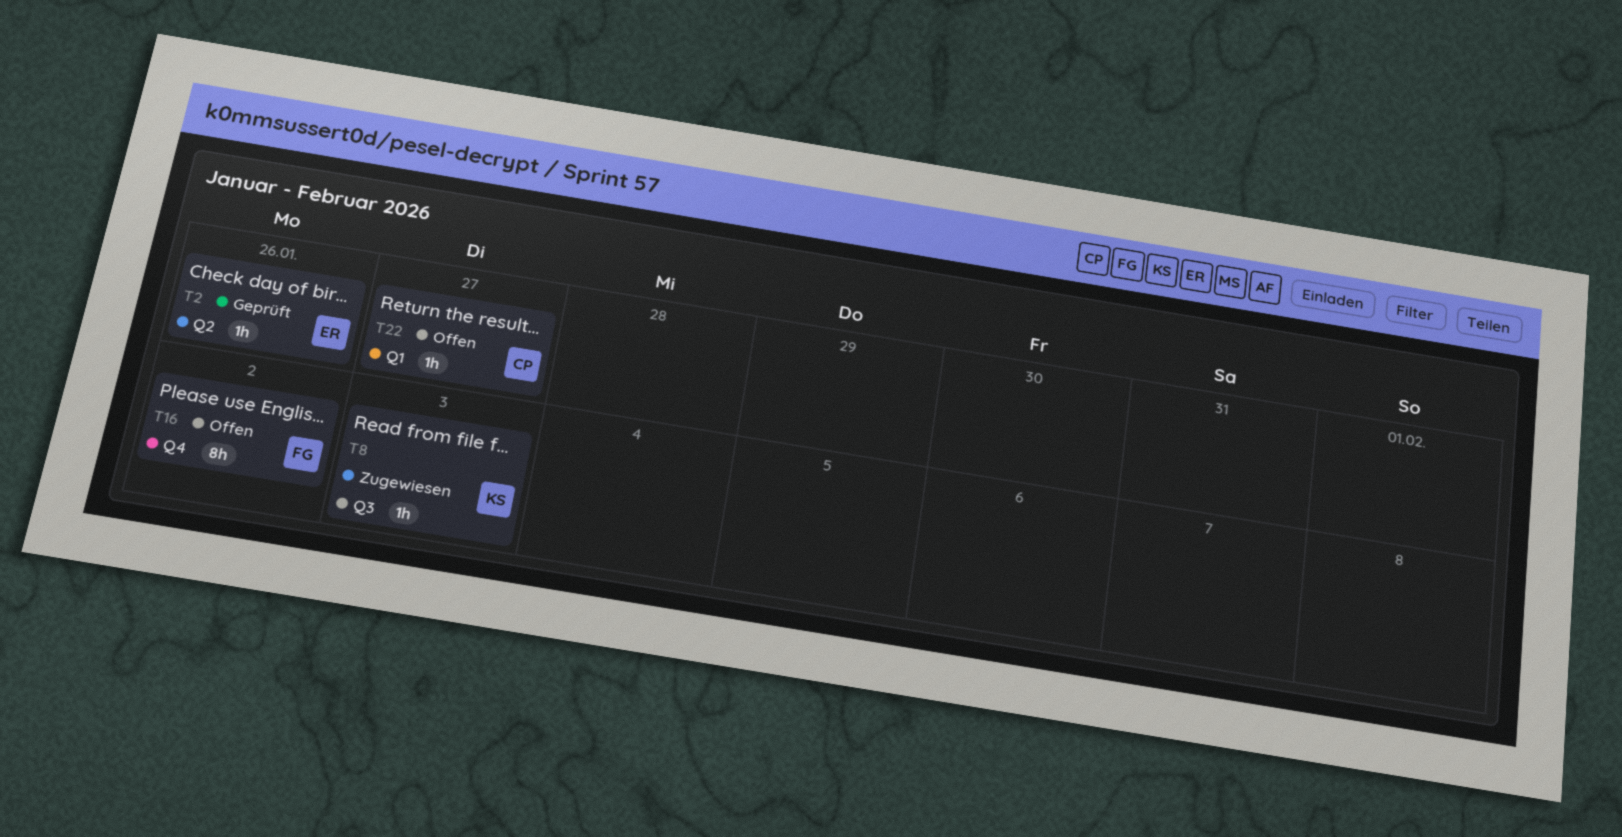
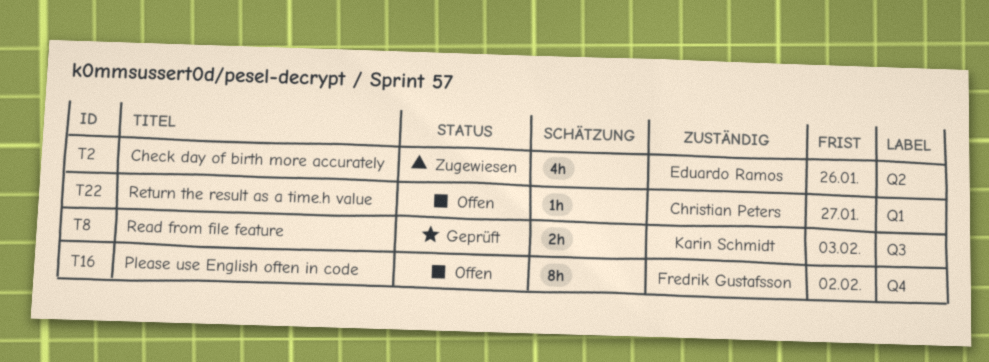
T2, status: Geprüft -> Zugewiesen
T2, estimate: 1h -> 4h
T8, status: Zugewiesen -> Geprüft
T8, estimate: 1h -> 2h

